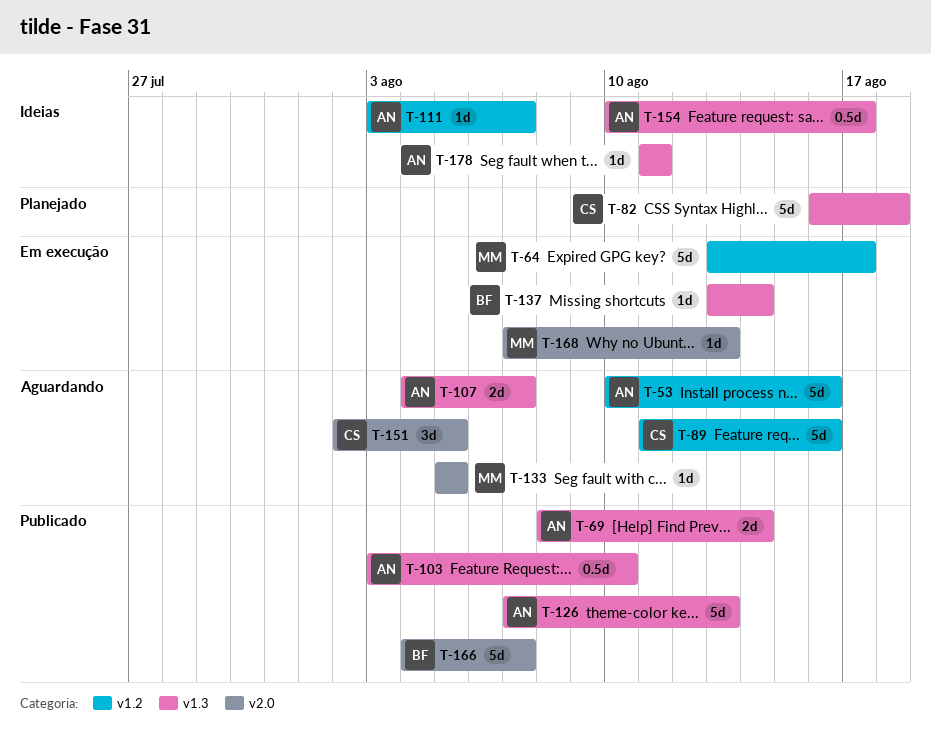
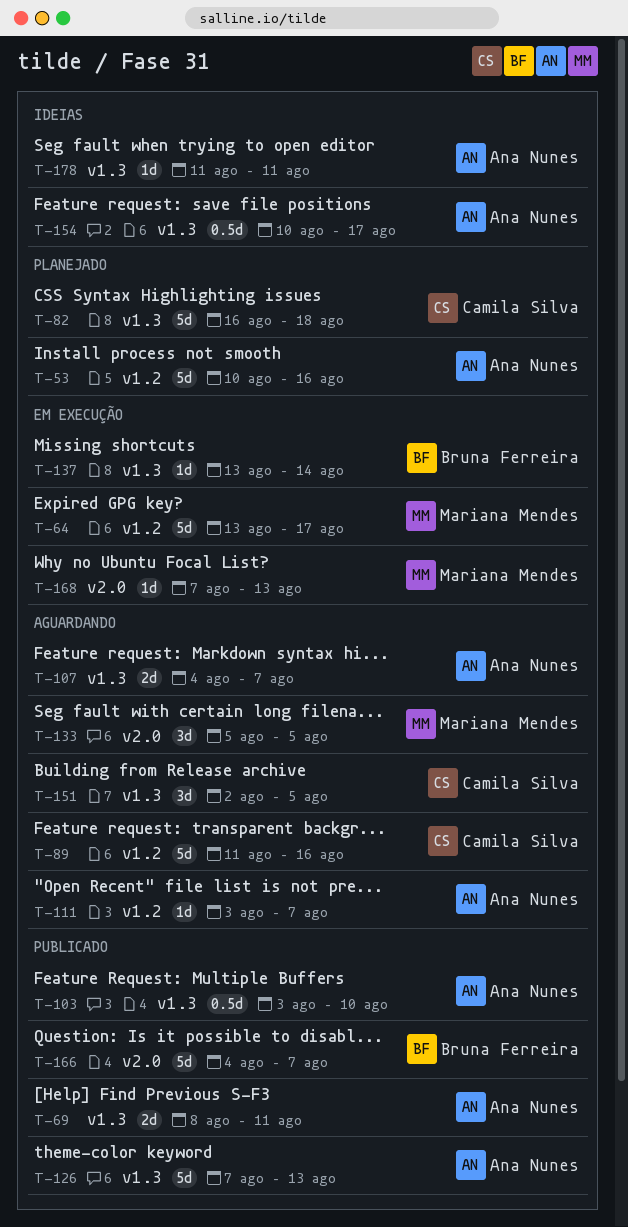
T-53, status: Aguardando -> Planejado
T-69, due: Aug 14 -> Aug 11
T-111, status: Ideias -> Aguardando
T-133, estimate: 1d -> 3d
T-151, label: v2.0 -> v1.3

